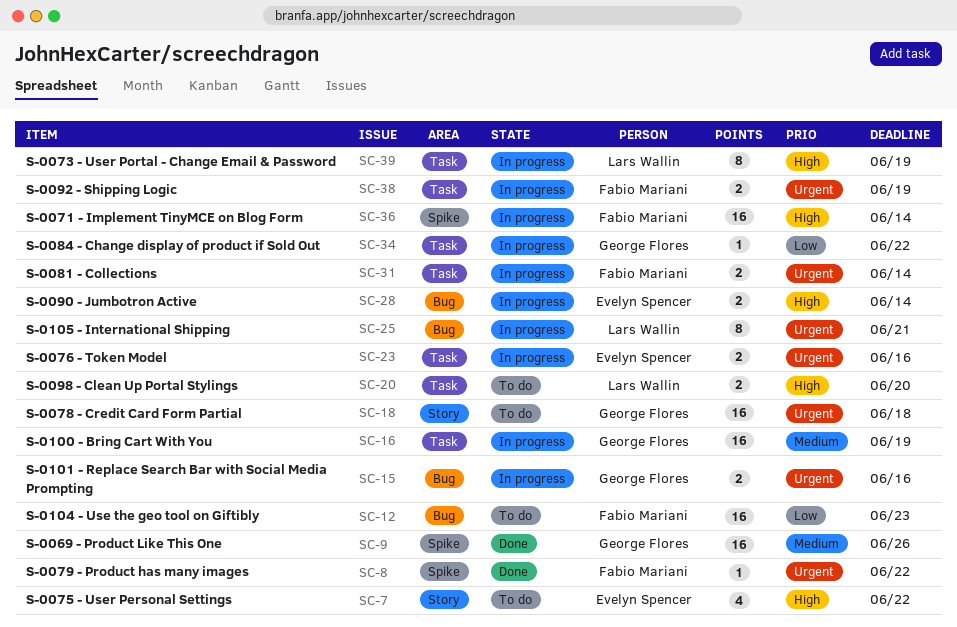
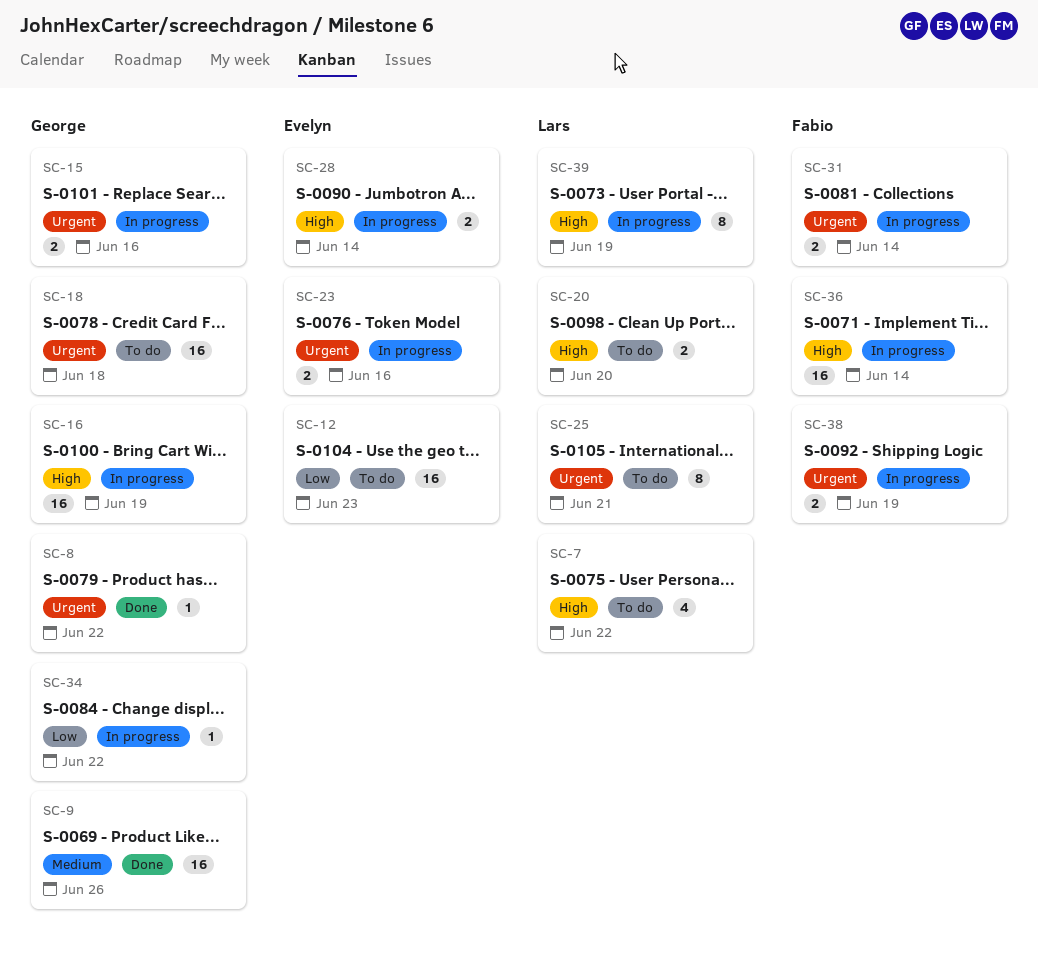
SC-7, owner: Evelyn Spencer -> Lars Wallin
SC-8, owner: Fabio Mariani -> George Flores
SC-12, owner: Fabio Mariani -> Evelyn Spencer
SC-16, priority: Medium -> High
SC-25, status: In progress -> To do

